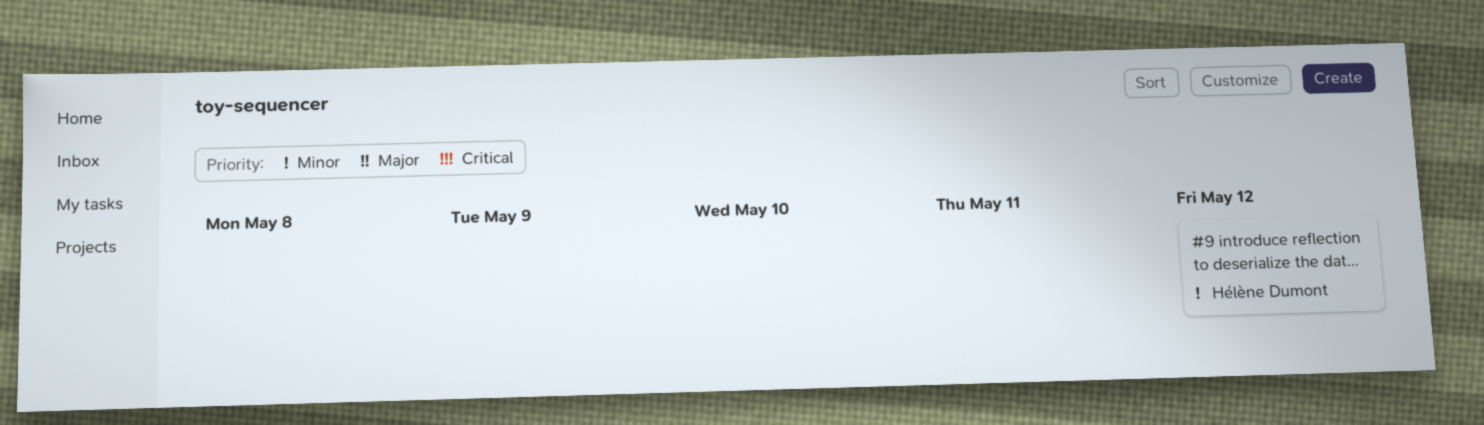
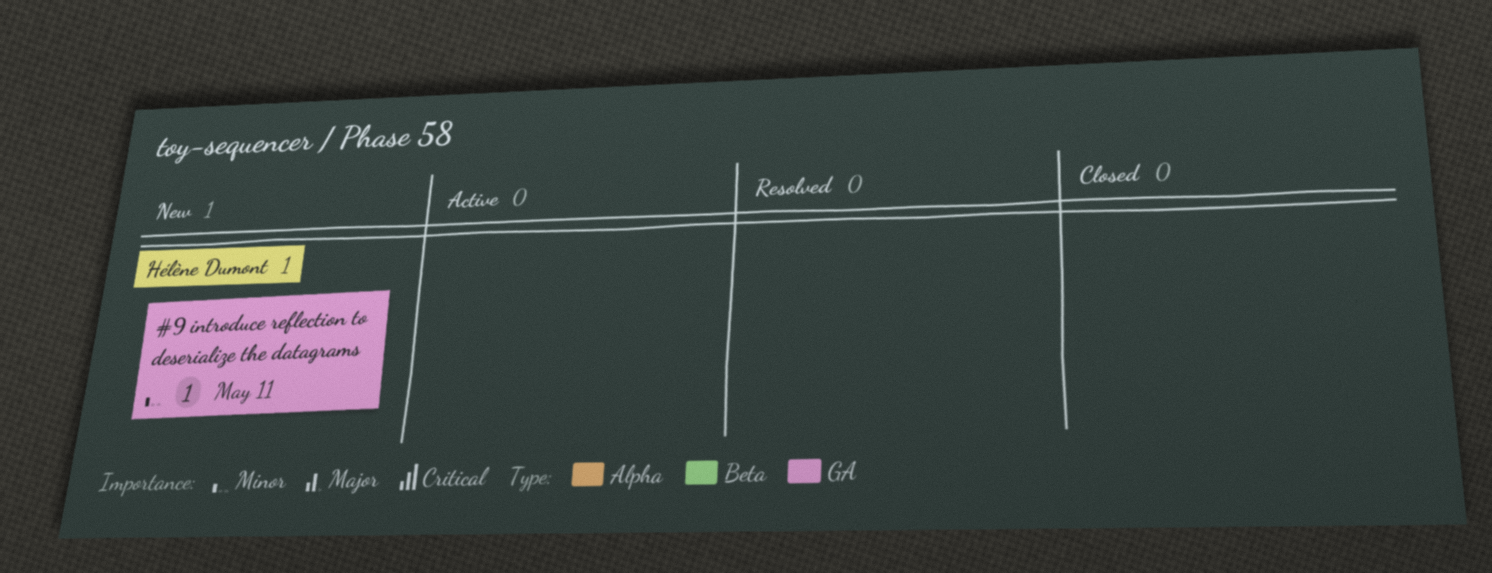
#9, due: May 12 -> May 11

